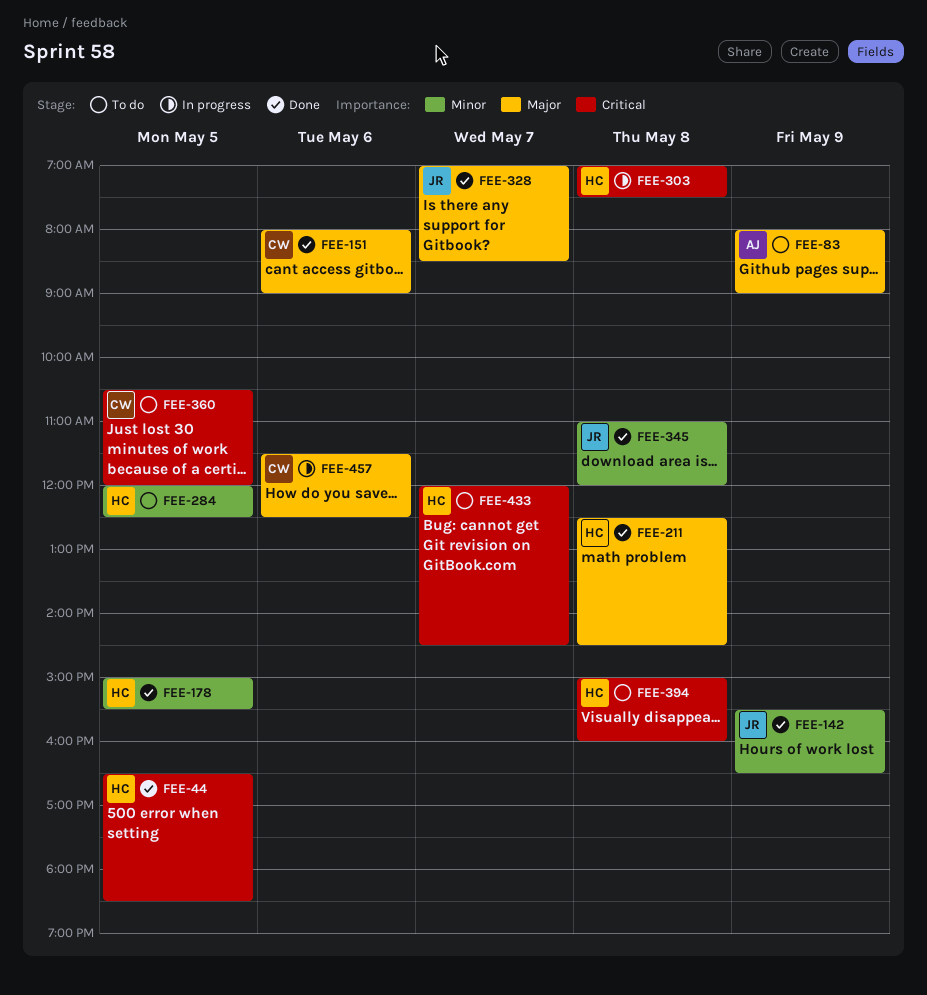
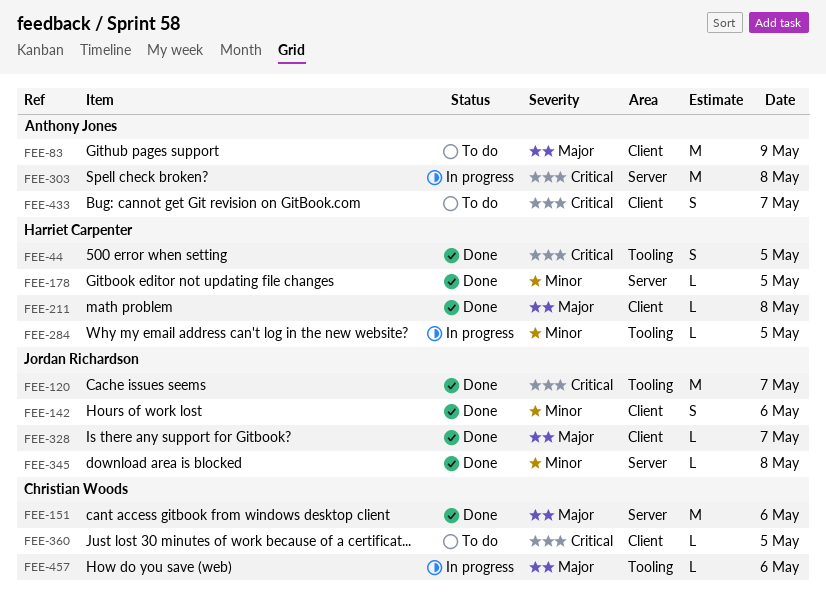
FEE-120: none -> present
FEE-142, day: May 9 -> May 6
FEE-284, status: To do -> In progress
FEE-303, owner: Harriet Carpenter -> Anthony Jones
FEE-394: present -> none
FEE-433, owner: Harriet Carpenter -> Anthony Jones

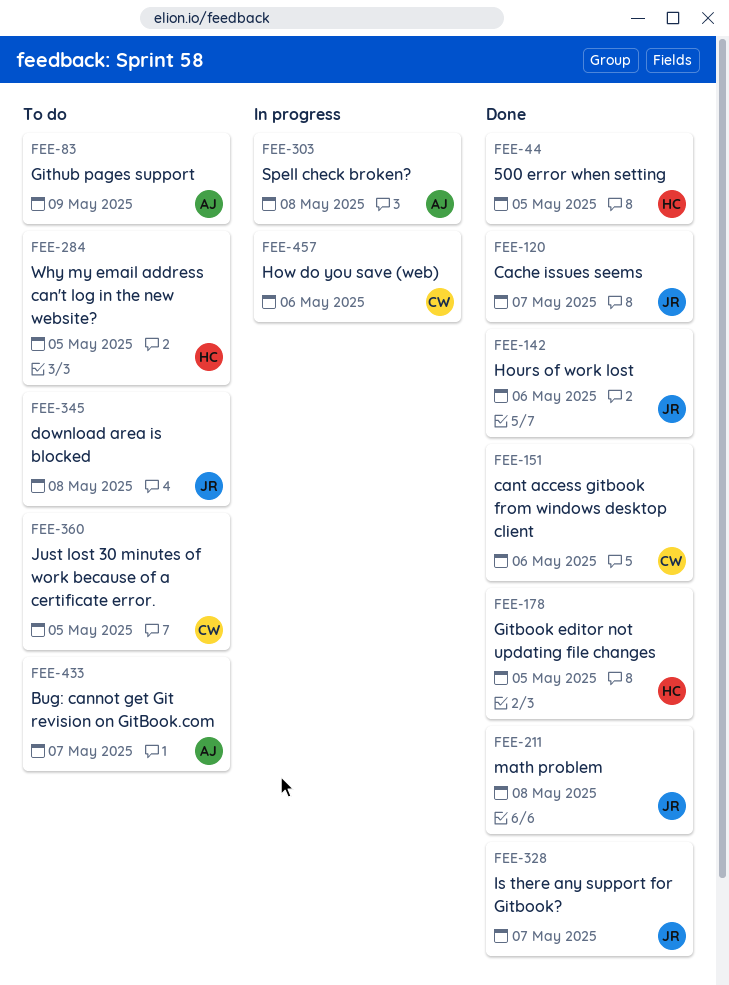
FEE-211, owner: Harriet Carpenter -> Jordan Richardson
FEE-284, status: In progress -> To do
FEE-345, status: Done -> To do

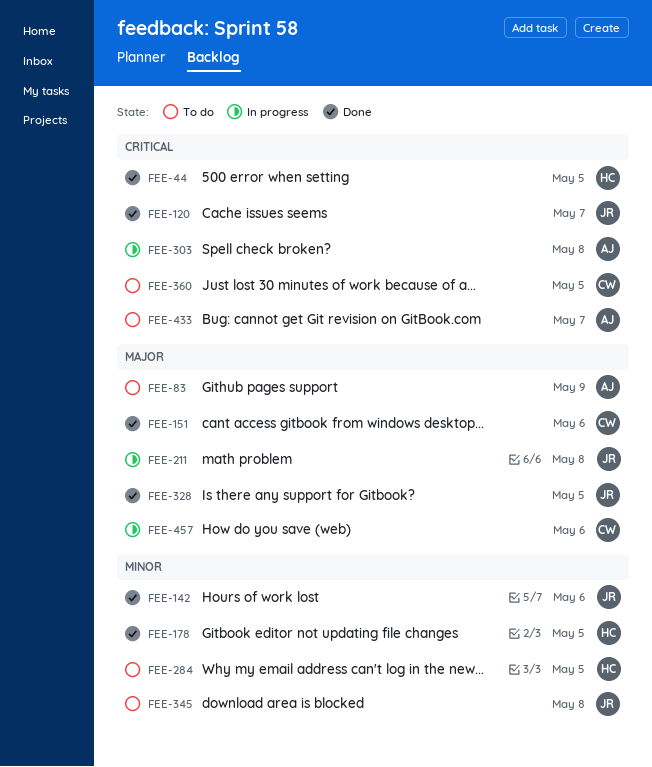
FEE-211, status: Done -> In progress
FEE-328, day: May 7 -> May 5

